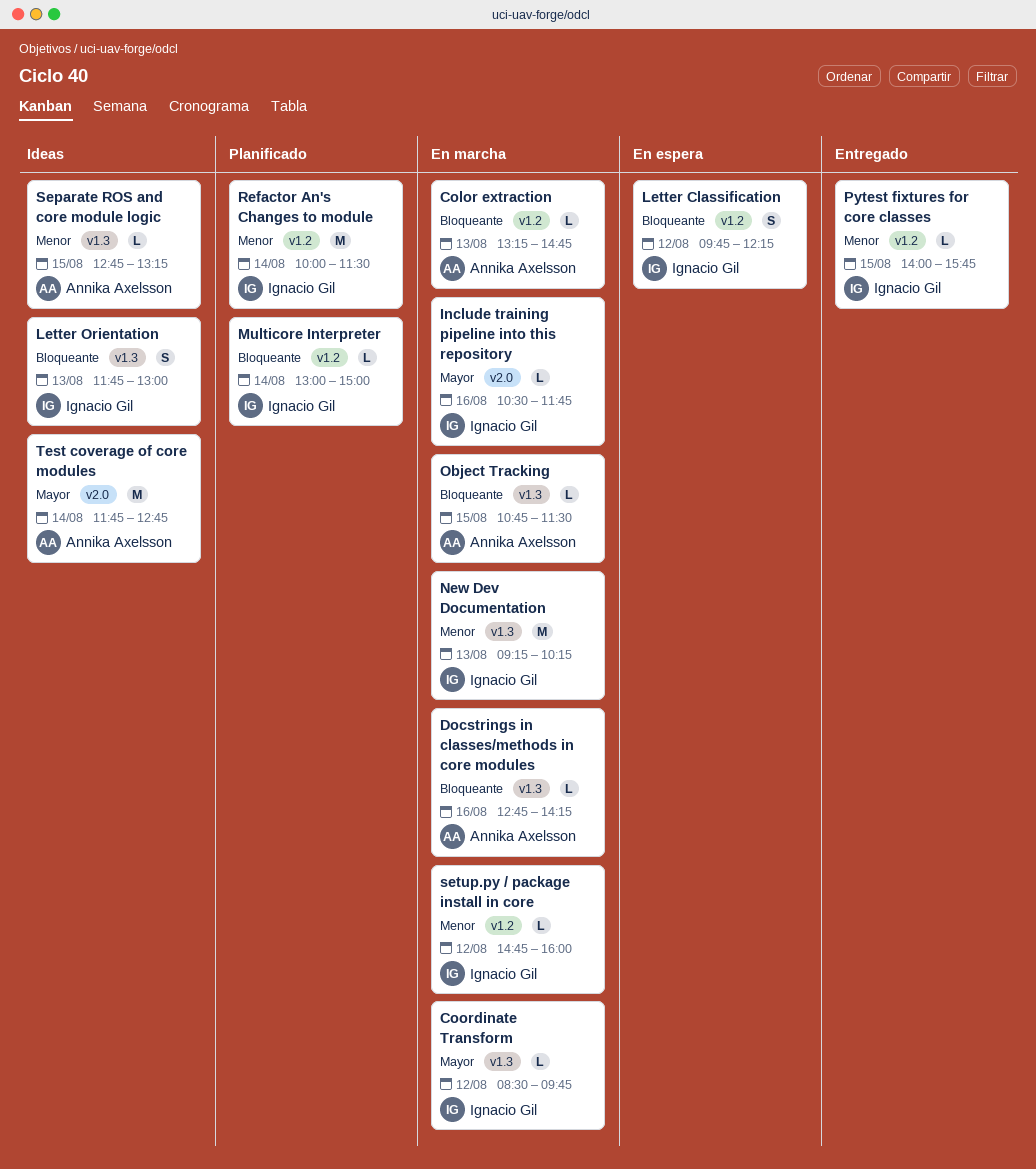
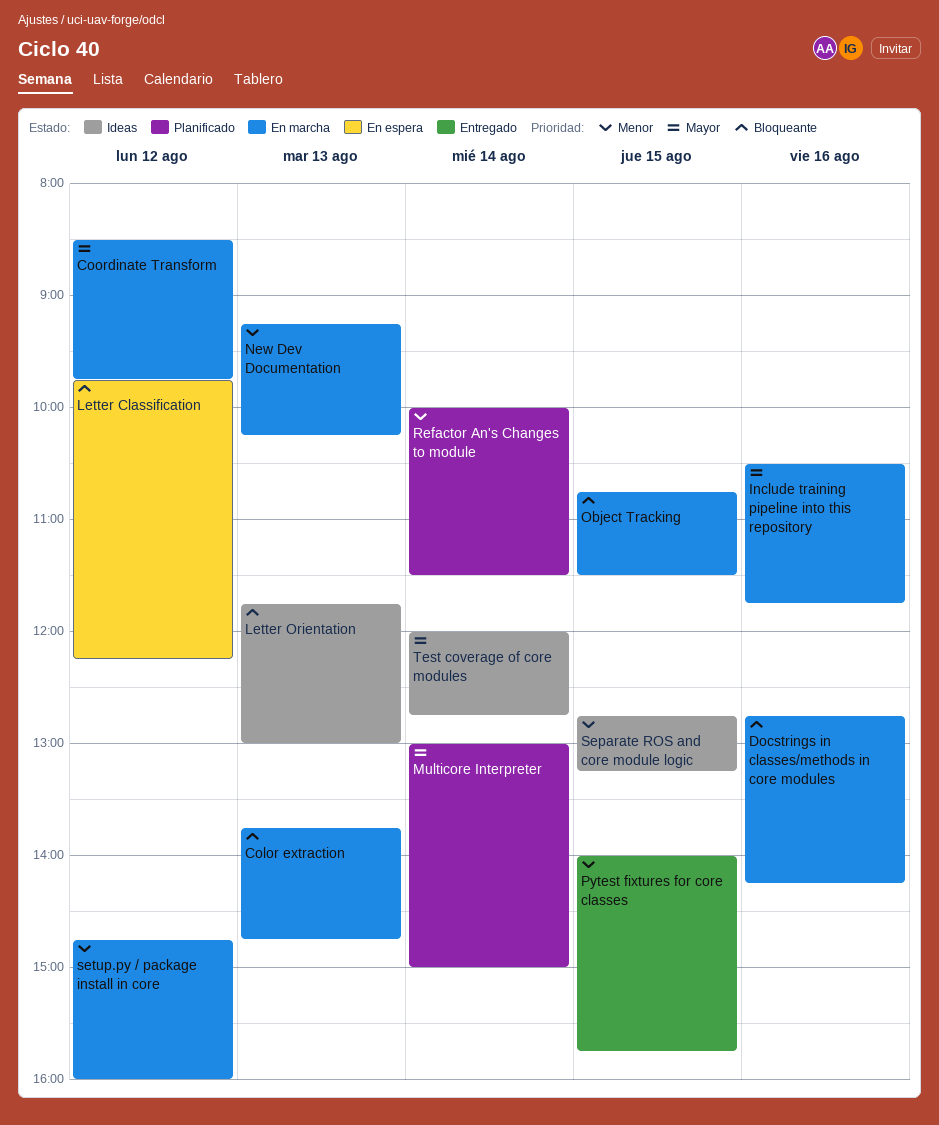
Color extraction, begins: 13:15 -> 13:45
Multicore Interpreter, priority: Bloqueante -> Mayor
Test coverage of core modules, begins: 11:45 -> 12:00

